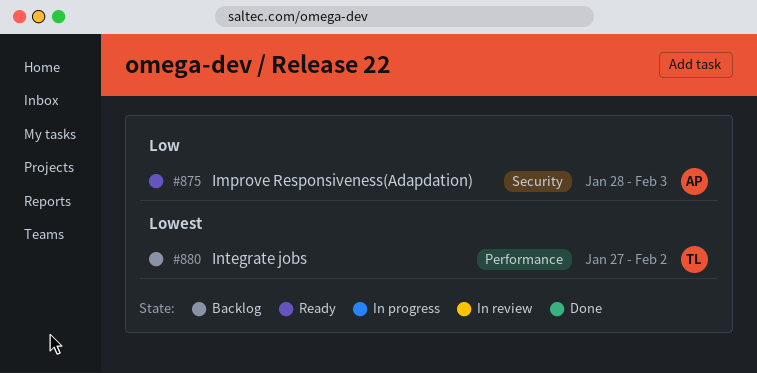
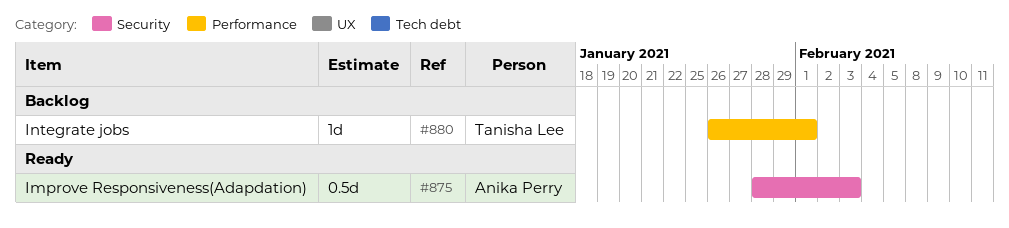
#880, start: Jan 27 -> Jan 26
#880, due: Feb 2 -> Feb 1

